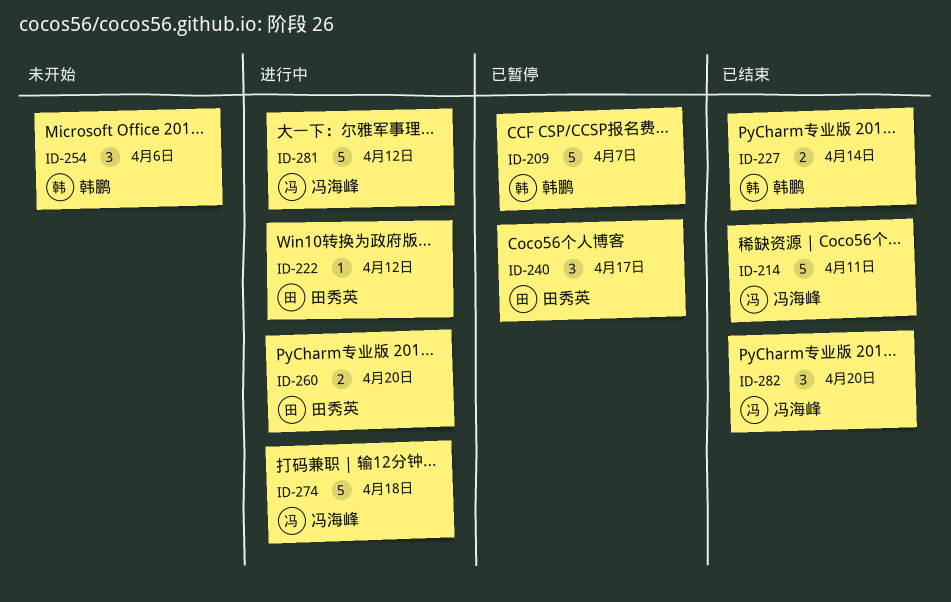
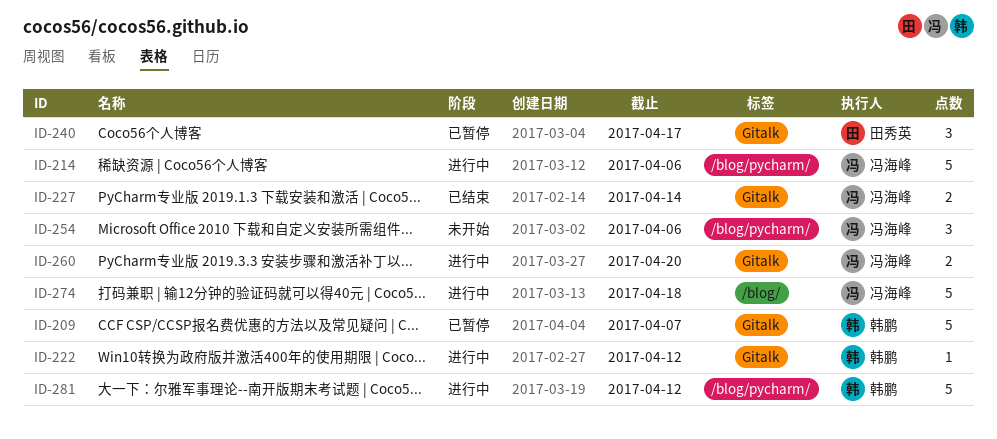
ID-214, status: 已结束 -> 进行中
ID-214, due: Apr 11 -> Apr 6
ID-222, owner: 田秀英 -> 韩鹏
ID-227, owner: 韩鹏 -> 冯海峰
ID-254, owner: 韩鹏 -> 冯海峰
ID-260, owner: 田秀英 -> 冯海峰
ID-281, owner: 冯海峰 -> 韩鹏
ID-282: present -> none

